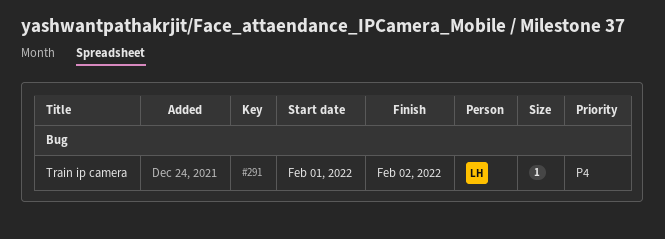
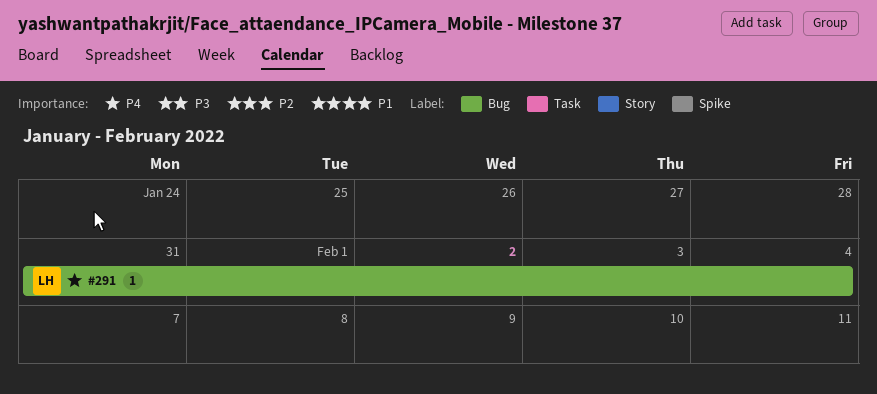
#291, start: Feb 1 -> Jan 31
#291, due: Feb 2 -> Feb 4

